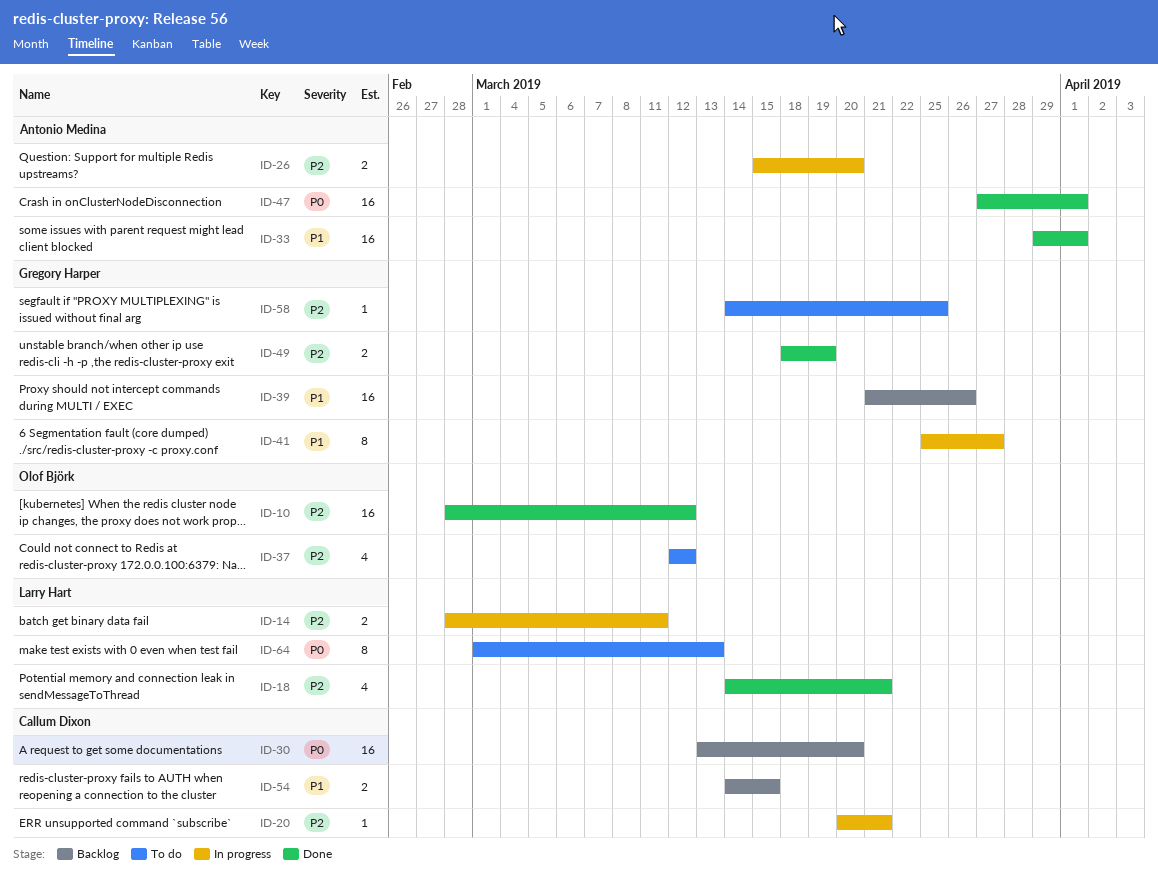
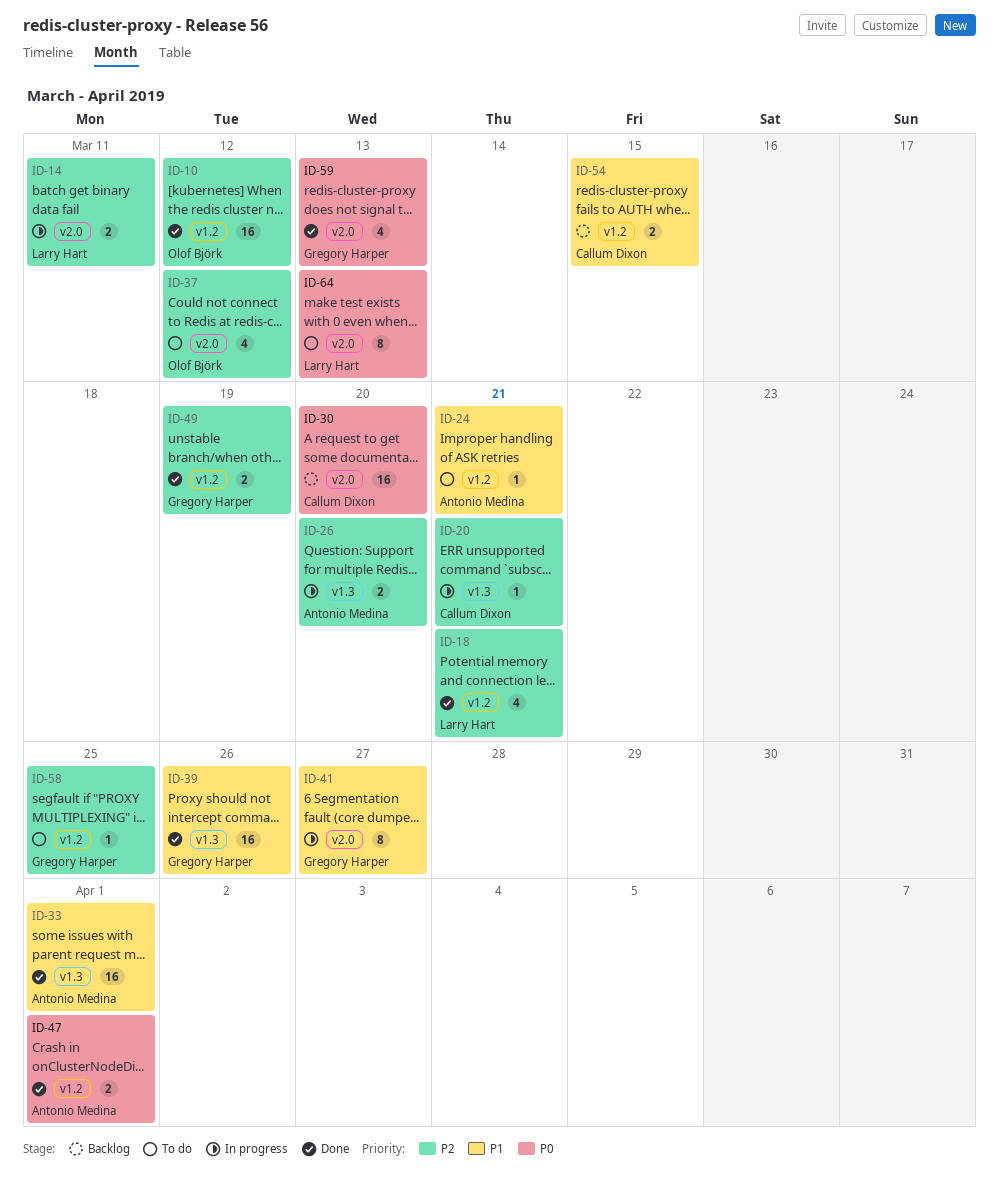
ID-24: none -> present
ID-39, status: Backlog -> Done
ID-47, estimate: 16 -> 2
ID-59: none -> present

